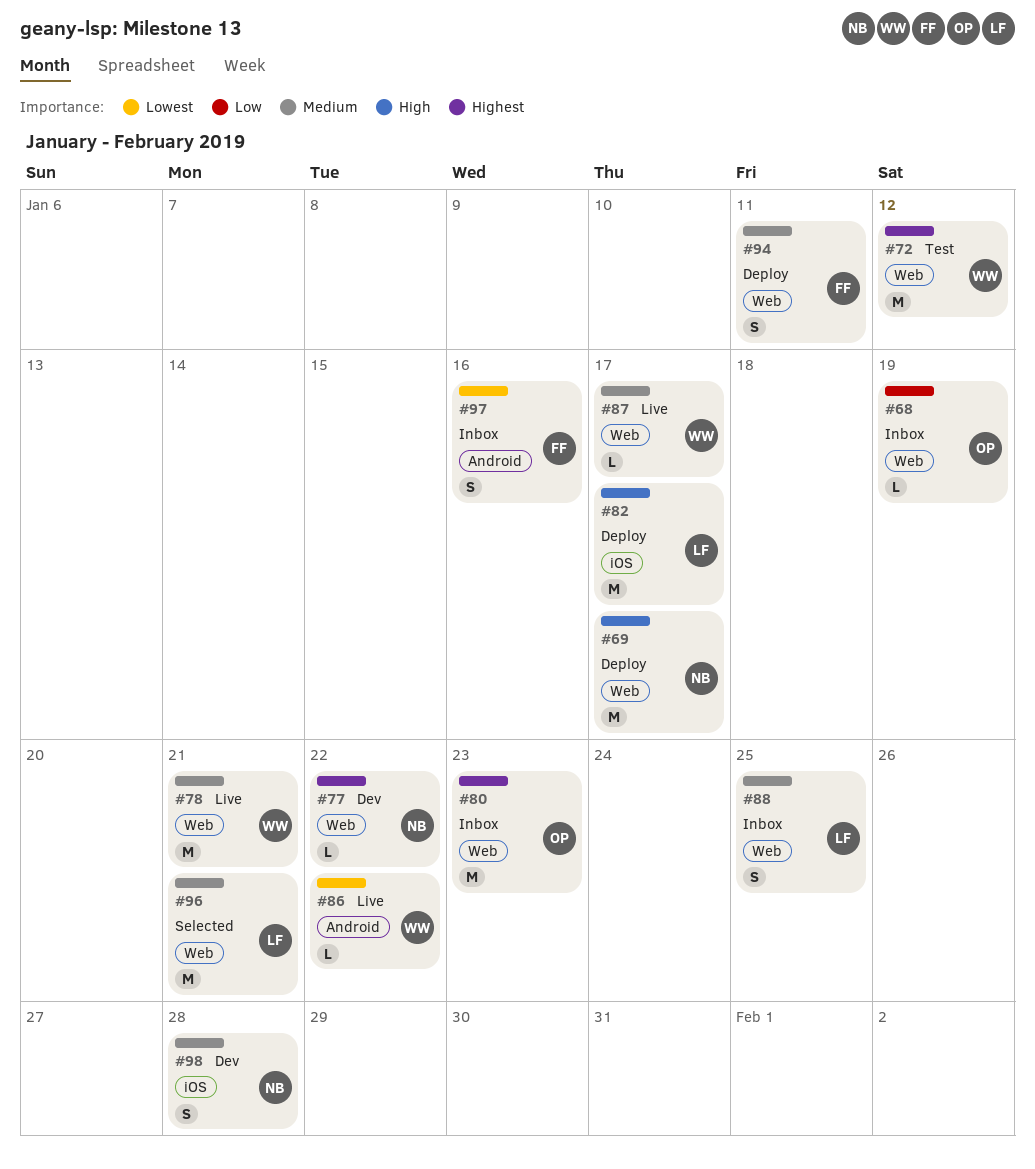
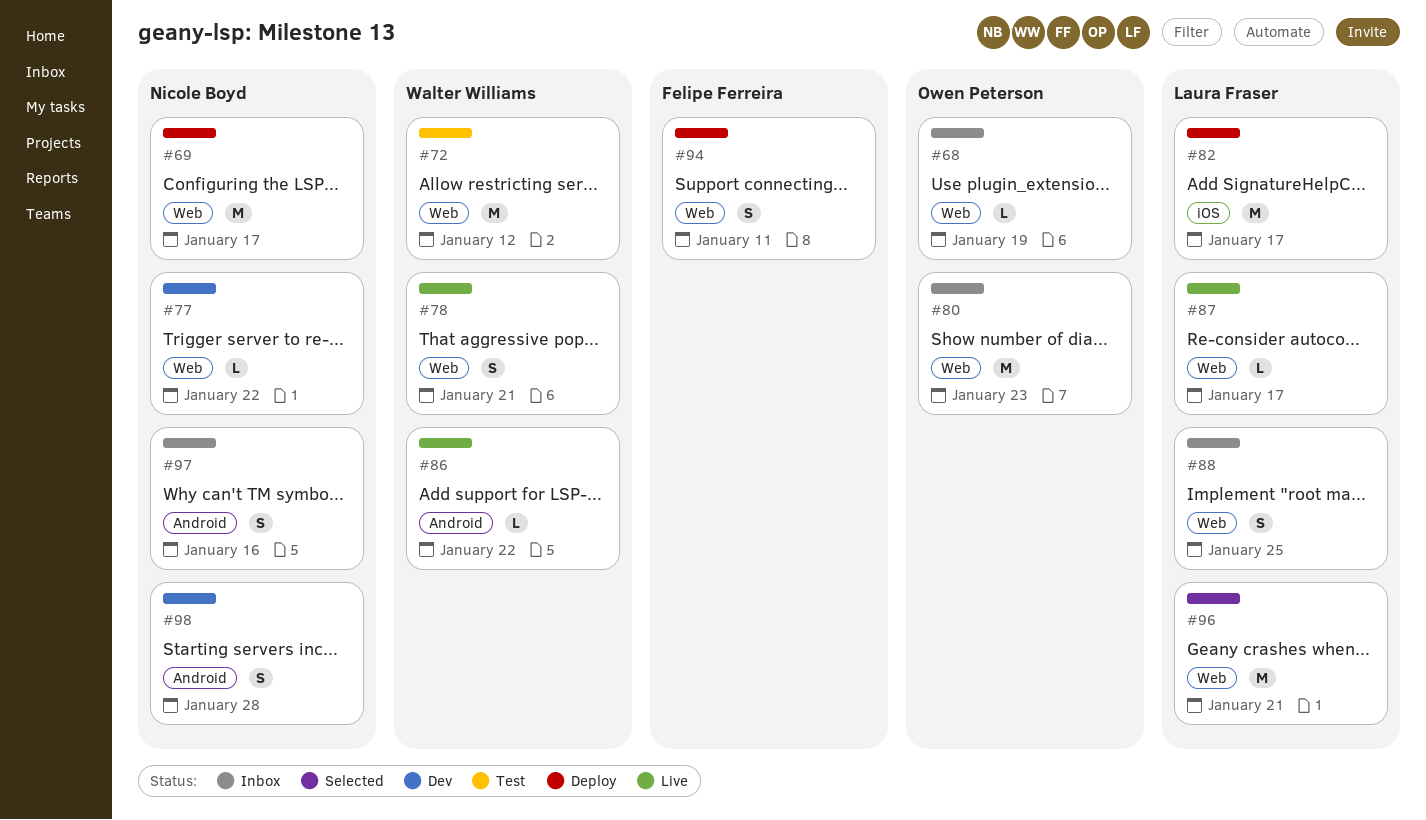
#78, estimate: M -> S
#87, owner: Walter Williams -> Laura Fraser
#97, owner: Felipe Ferreira -> Nicole Boyd
#98, label: iOS -> Android

